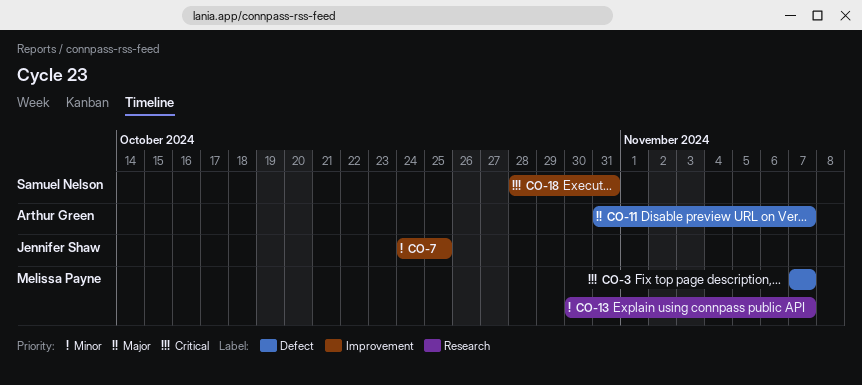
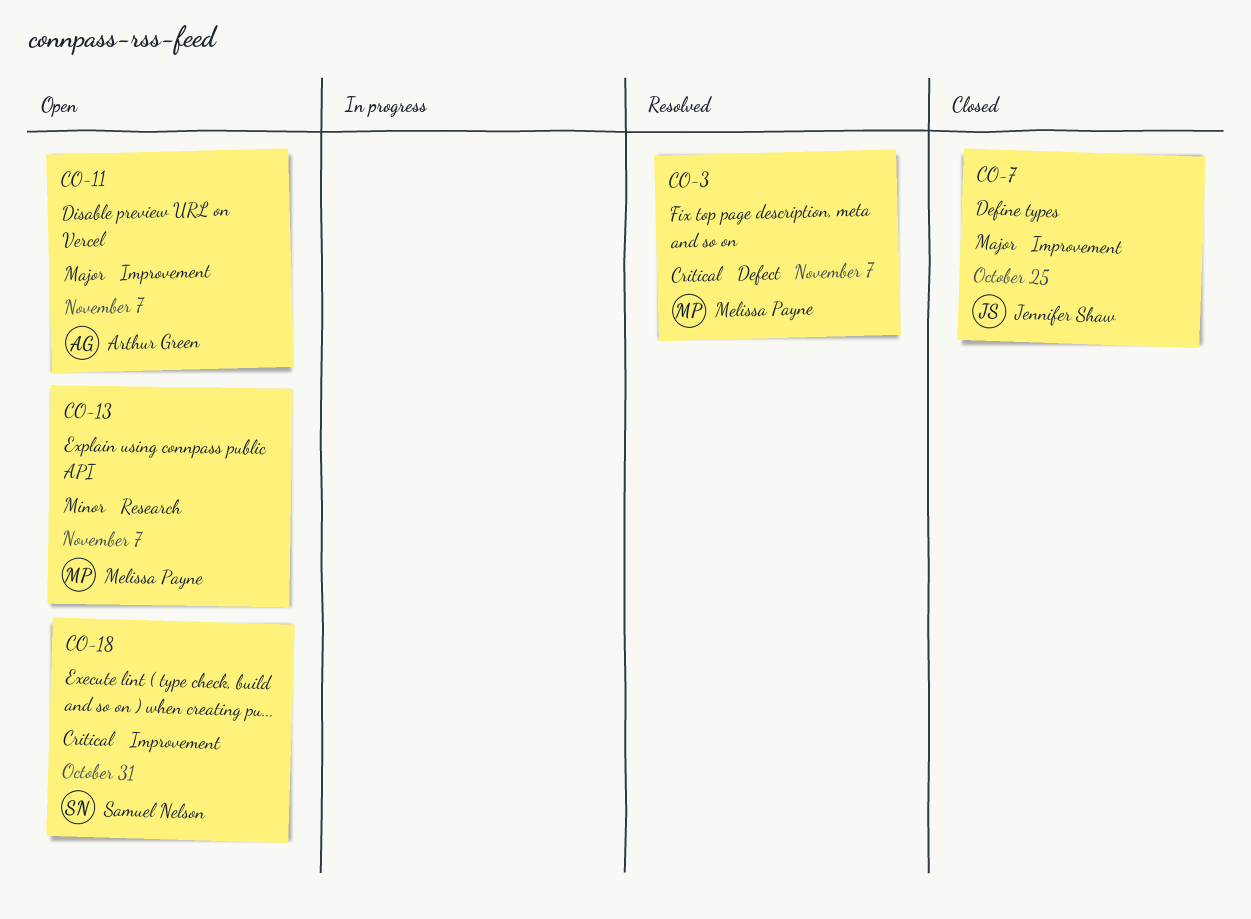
CO-7, priority: Minor -> Major
CO-11, label: Defect -> Improvement

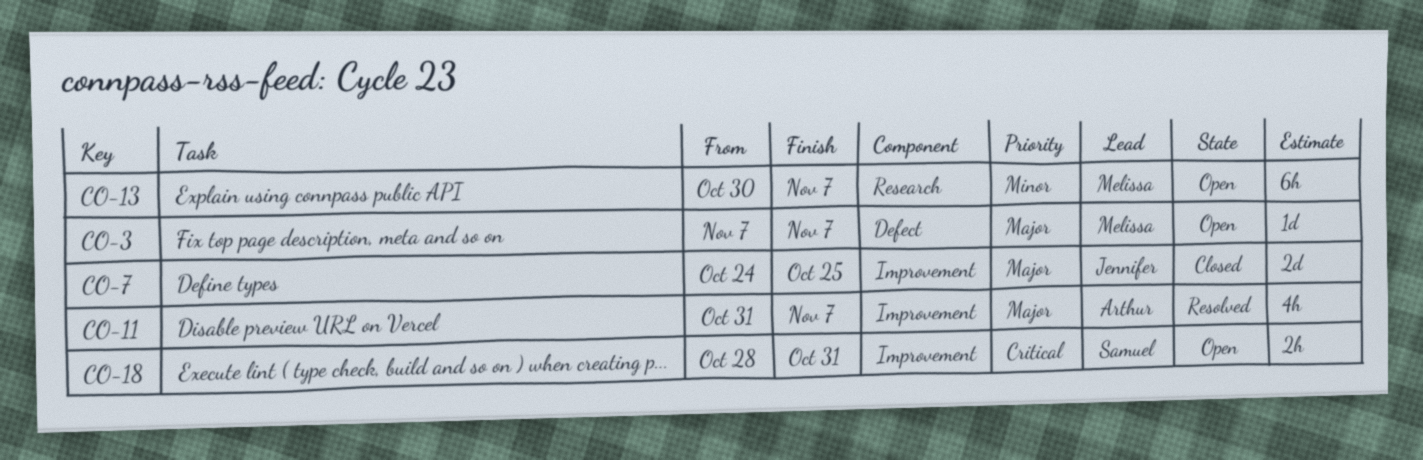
CO-3, status: Resolved -> Open
CO-3, priority: Critical -> Major
CO-11, status: Open -> Resolved

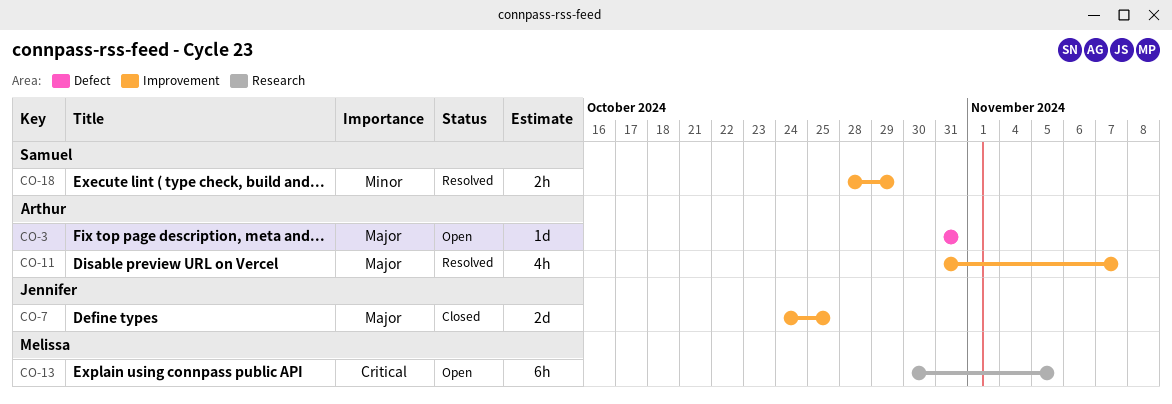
CO-3, owner: Melissa -> Arthur
CO-3, start: Nov 7 -> Oct 31
CO-3, due: Nov 7 -> Oct 31
CO-13, priority: Minor -> Critical
CO-13, due: Nov 7 -> Nov 5
CO-18, status: Open -> Resolved
CO-18, priority: Critical -> Minor
CO-18, due: Oct 31 -> Oct 29

